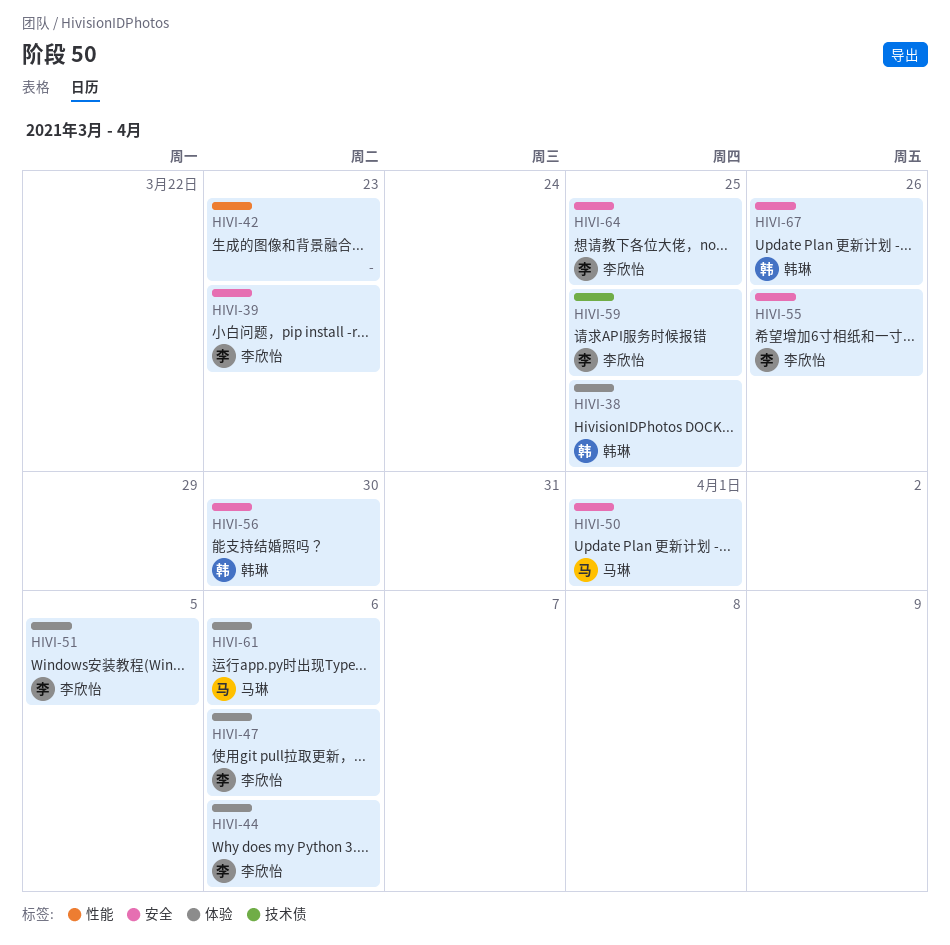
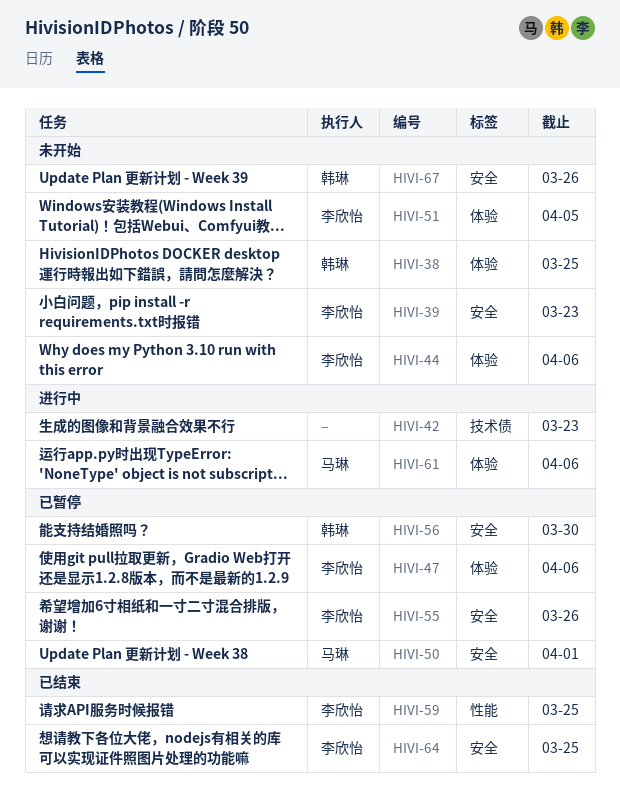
HIVI-42, label: 性能 -> 技术债
HIVI-59, label: 技术债 -> 性能

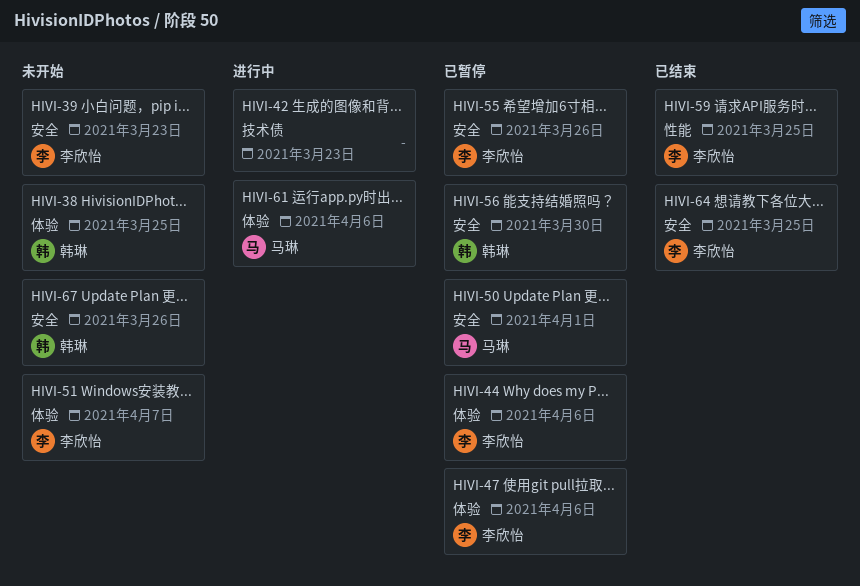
HIVI-44, status: 未开始 -> 已暂停
HIVI-51, due: Apr 5 -> Apr 7

